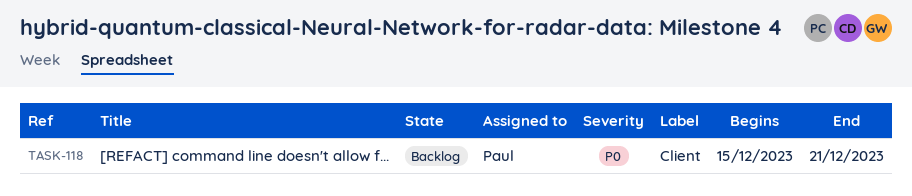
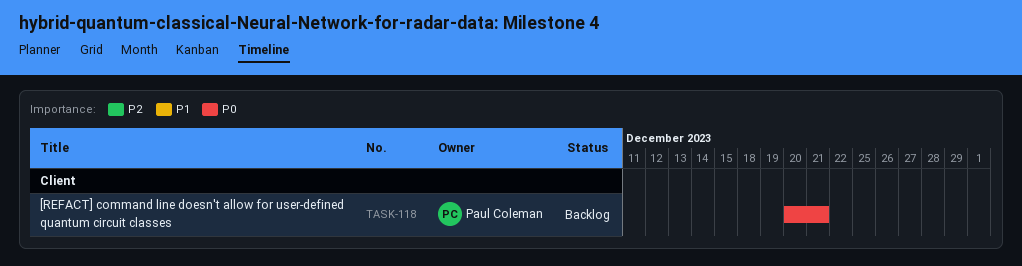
TASK-118, start: Dec 15 -> Dec 20

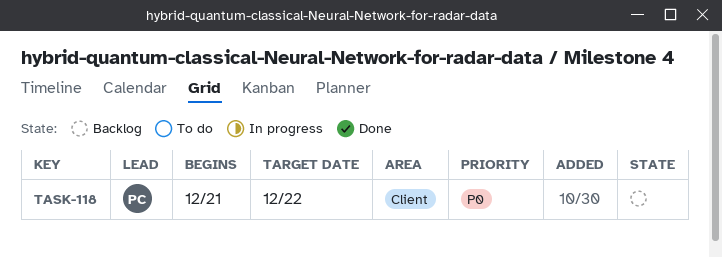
TASK-118, start: Dec 20 -> Dec 21
TASK-118, due: Dec 21 -> Dec 22

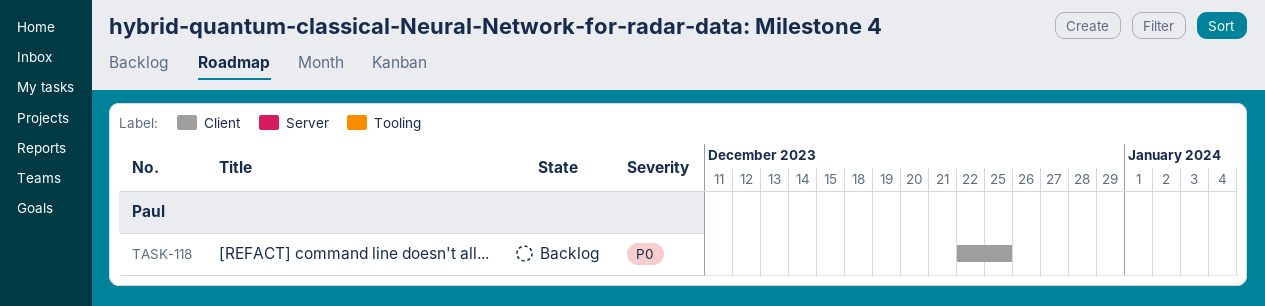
TASK-118, start: Dec 21 -> Dec 22
TASK-118, due: Dec 22 -> Dec 25

